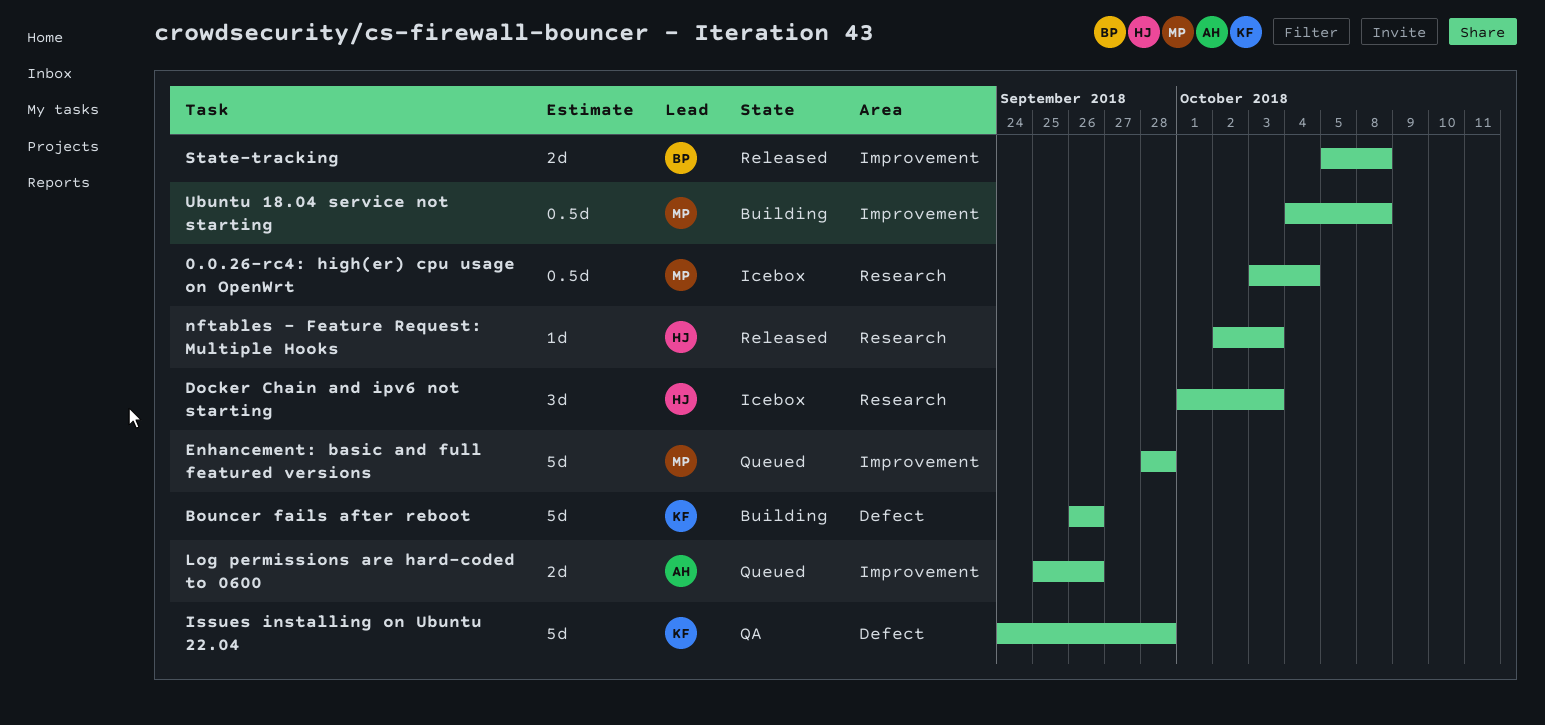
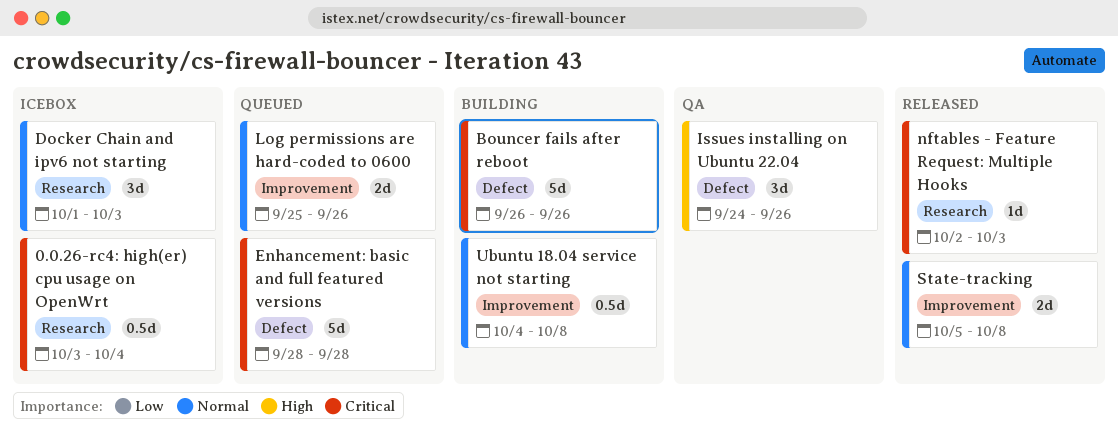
Enhancement: basic and full featured versions, label: Improvement -> Defect
Issues installing on Ubuntu 22.04, estimate: 5d -> 3d
Issues installing on Ubuntu 22.04, due: Sep 28 -> Sep 26

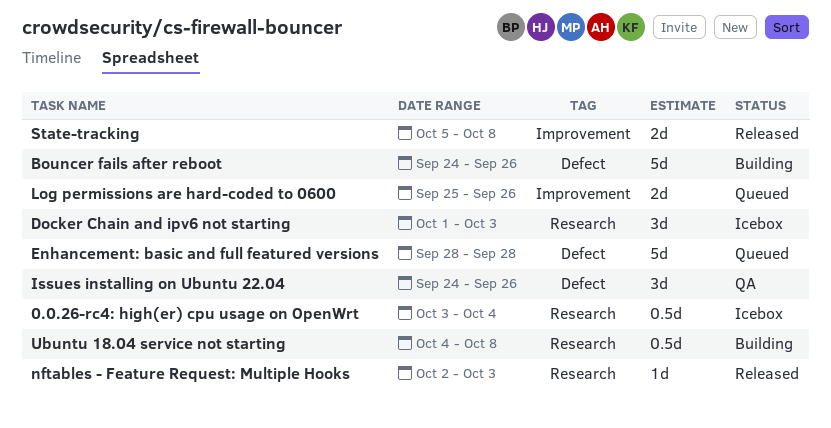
Bouncer fails after reboot, start: Sep 26 -> Sep 24
Ubuntu 18.04 service not starting, label: Improvement -> Research

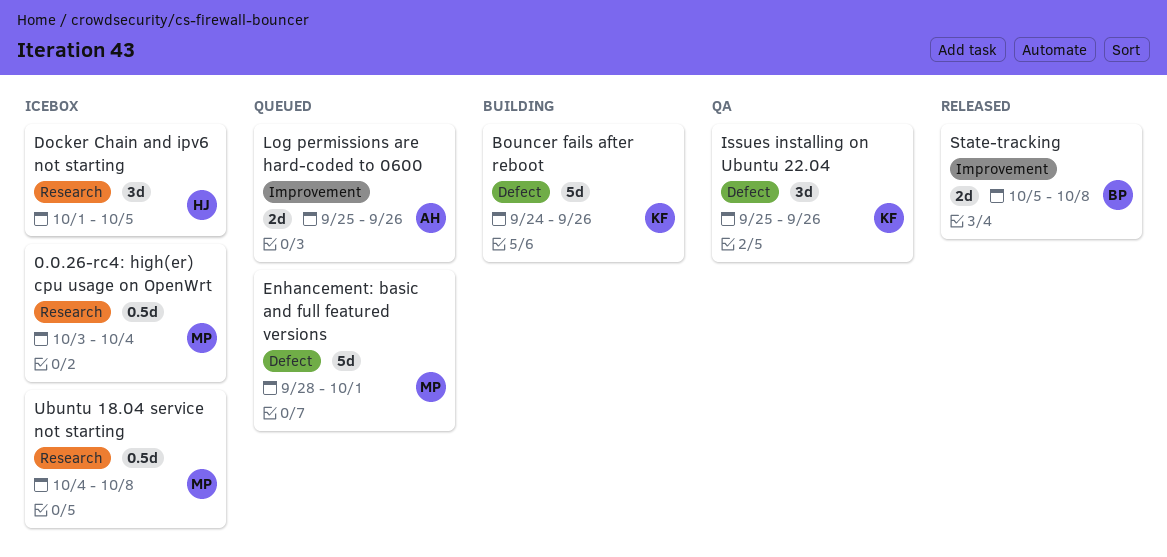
Docker Chain and ipv6 not starting, due: Oct 3 -> Oct 5
Enhancement: basic and full featured versions, due: Sep 28 -> Oct 1
Issues installing on Ubuntu 22.04, start: Sep 24 -> Sep 25
nftables - Feature Request: Multiple Hooks: present -> none
Ubuntu 18.04 service not starting, status: Building -> Icebox

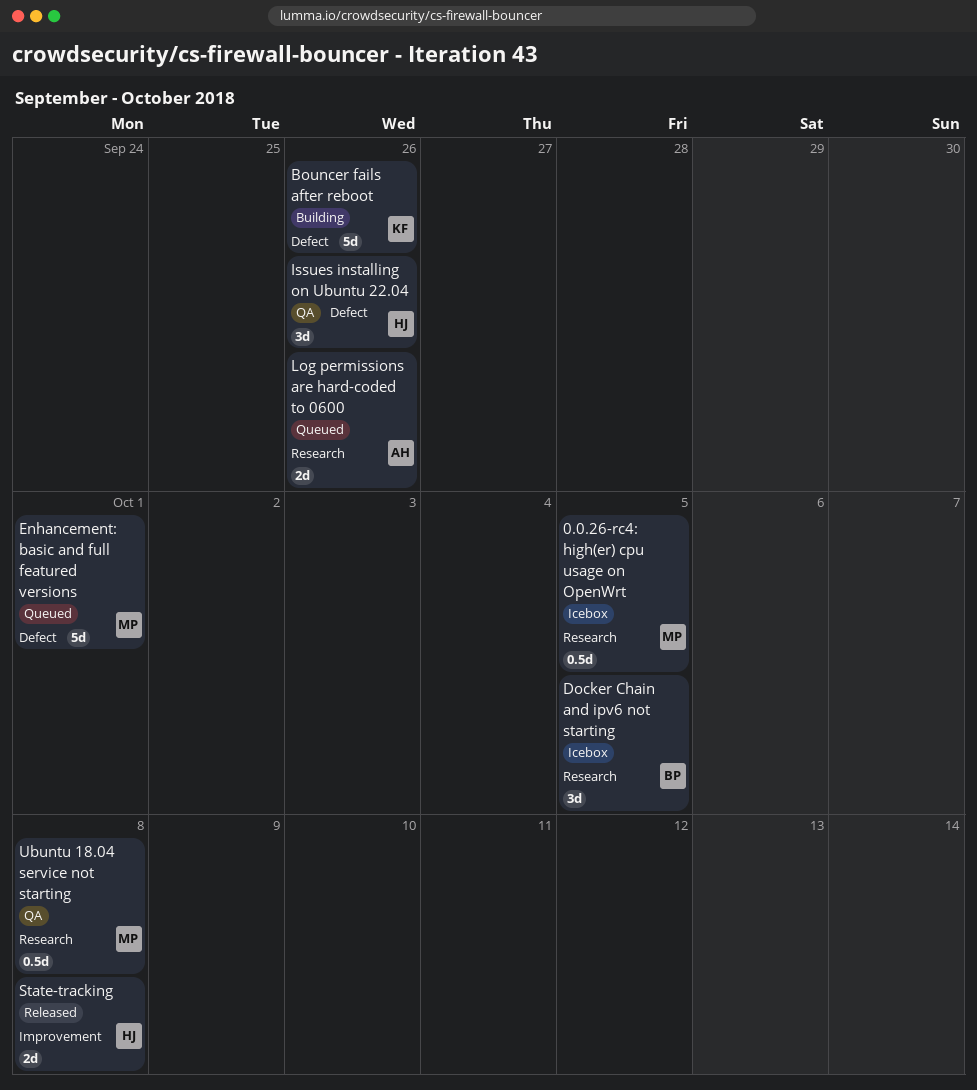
0.0.26-rc4: high(er) cpu usage on OpenWrt, due: Oct 4 -> Oct 5
Docker Chain and ipv6 not starting, owner: HJ -> BP
Issues installing on Ubuntu 22.04, owner: KF -> HJ
Log permissions are hard-coded to 0600, label: Improvement -> Research
State-tracking, owner: BP -> HJ
Ubuntu 18.04 service not starting, status: Icebox -> QA

